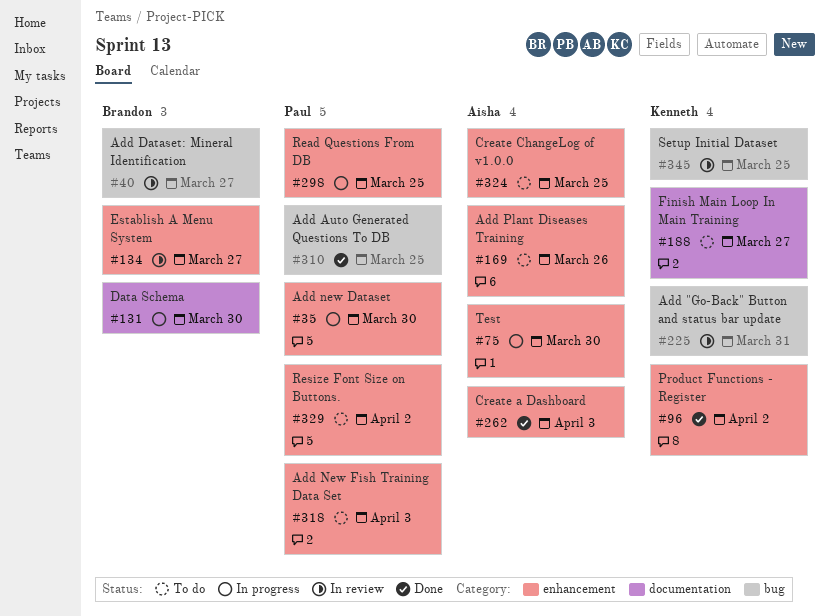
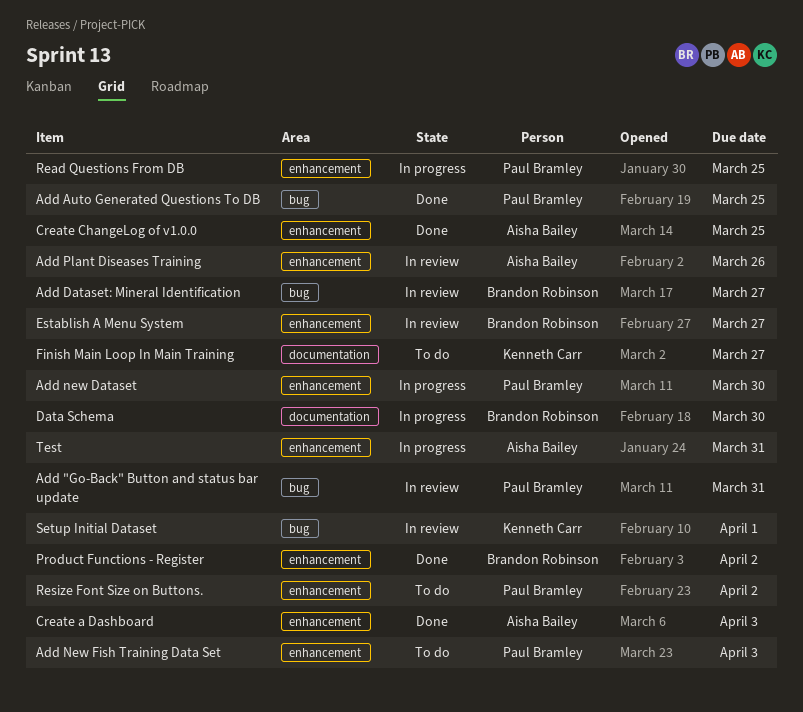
Add "Go-Back" Button and status bar update, owner: Kenneth Carr -> Paul Bramley
Add Plant Diseases Training, status: To do -> In review
Create ChangeLog of v1.0.0, status: To do -> Done
Product Functions - Register, owner: Kenneth Carr -> Brandon Robinson
Setup Initial Dataset, due: Mar 25 -> Apr 1
Test, due: Mar 30 -> Mar 31

